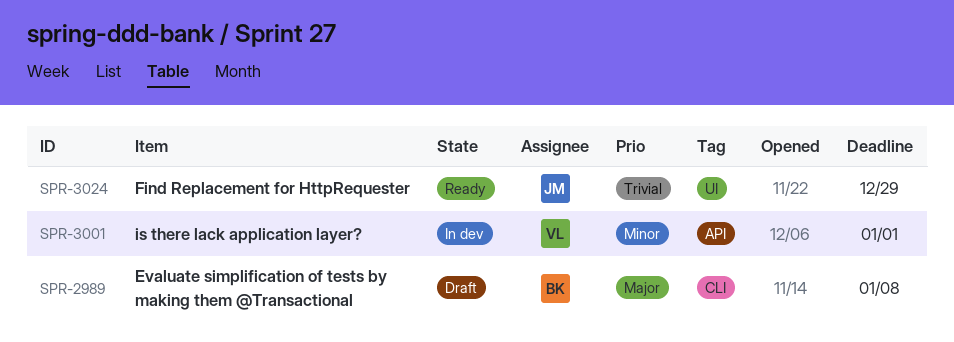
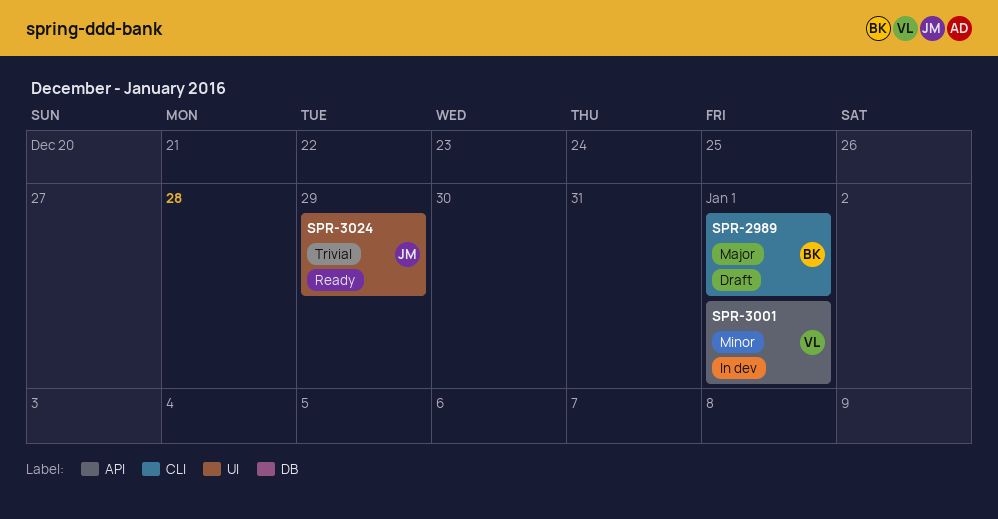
SPR-2989, due: Jan 8 -> Jan 1

